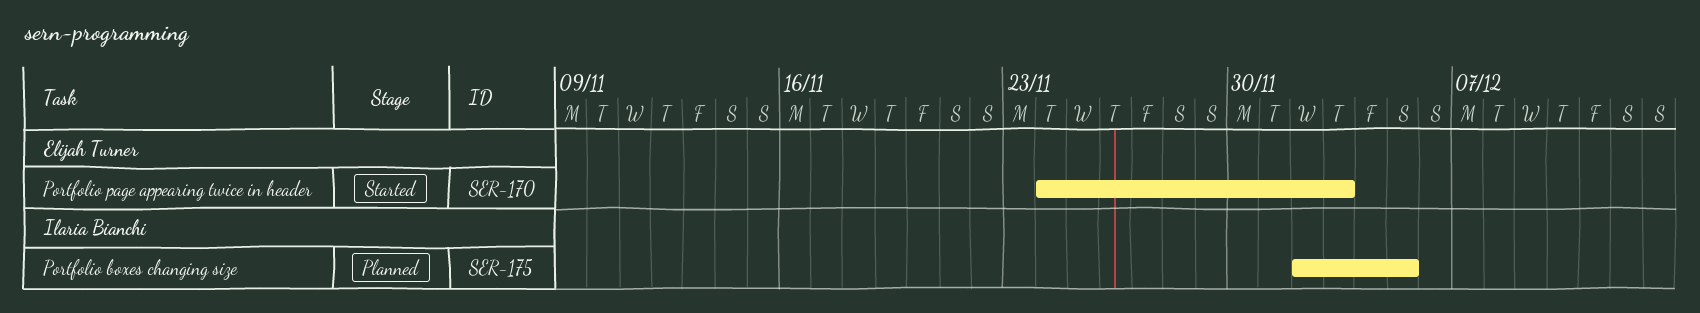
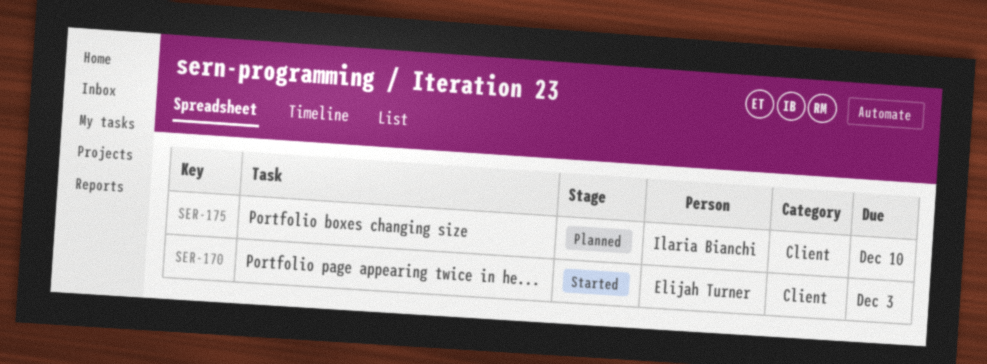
SER-175, due: Dec 5 -> Dec 10

